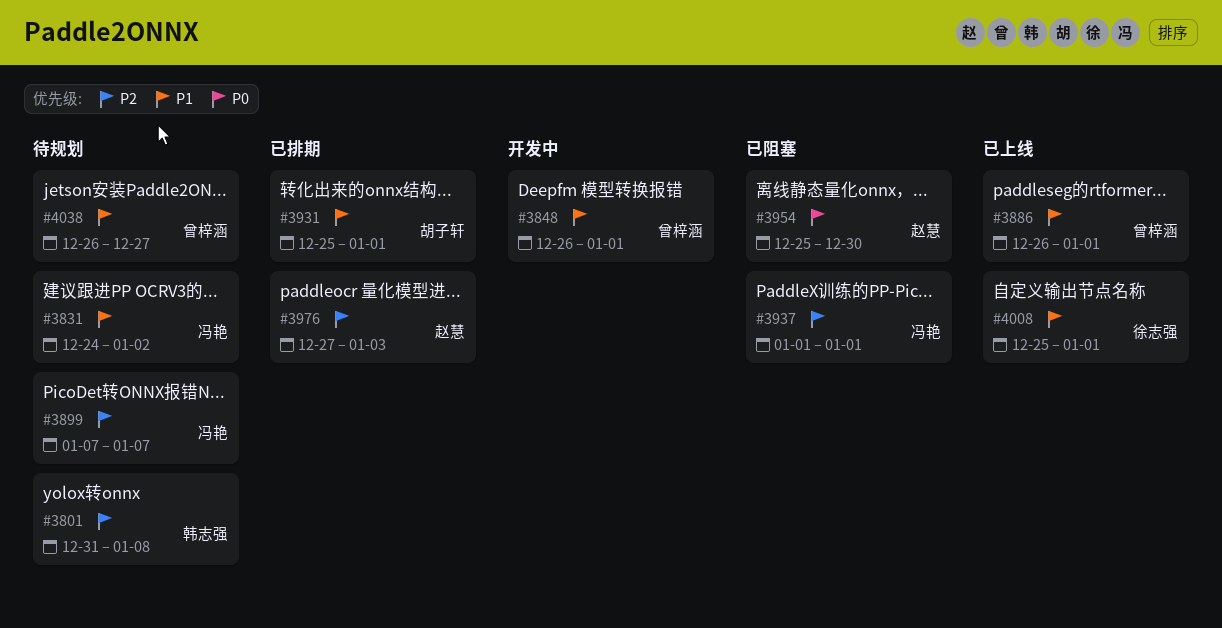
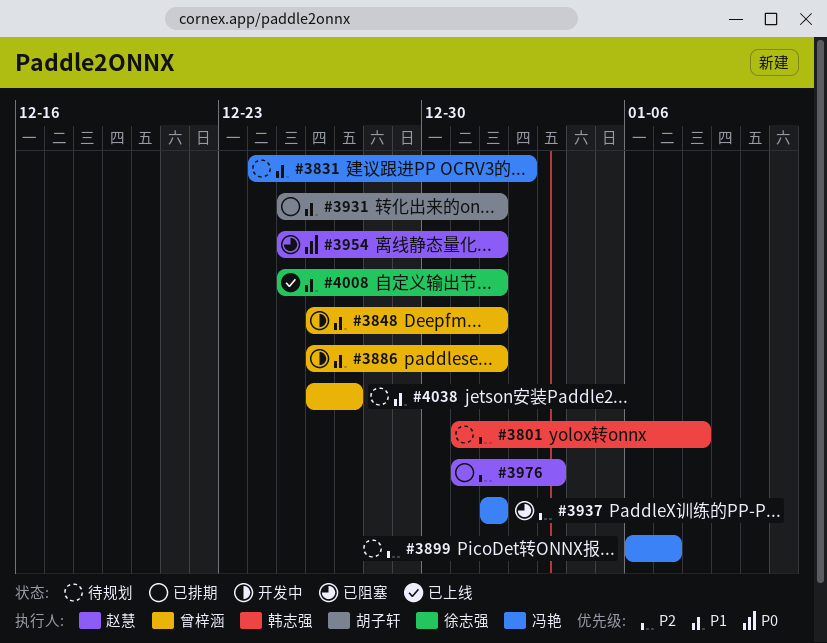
#3886, status: 已上线 -> 开发中
#3899, start: Jan 7 -> Jan 6
#3954, due: Dec 30 -> Jan 1
#3976, start: Dec 27 -> Dec 31

